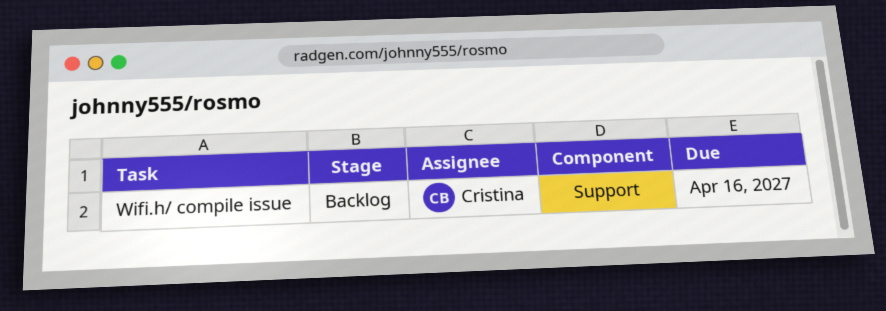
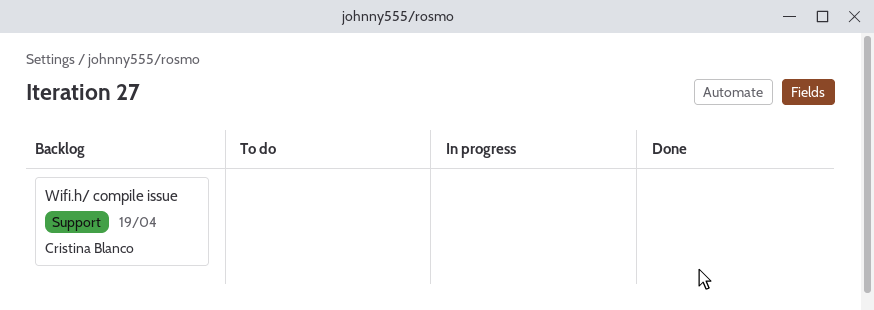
Wifi.h/ compile issue, due: Apr 16 -> Apr 19

